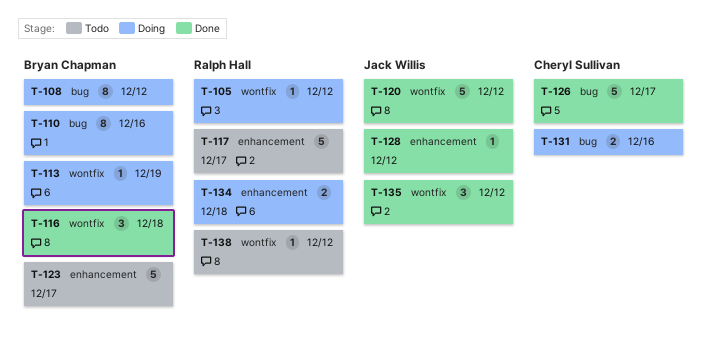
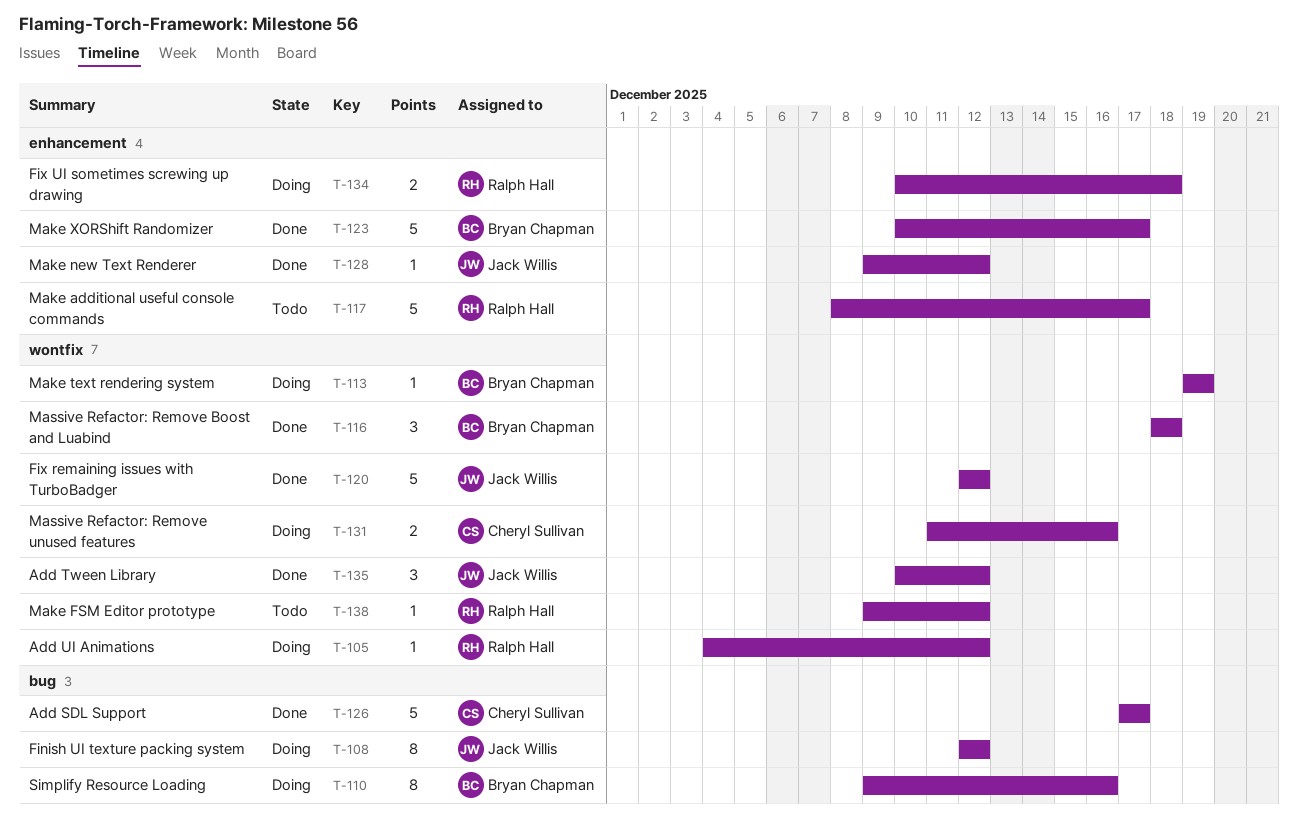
T-108, owner: Bryan Chapman -> Jack Willis
T-123, status: Todo -> Done
T-131, label: bug -> wontfix

